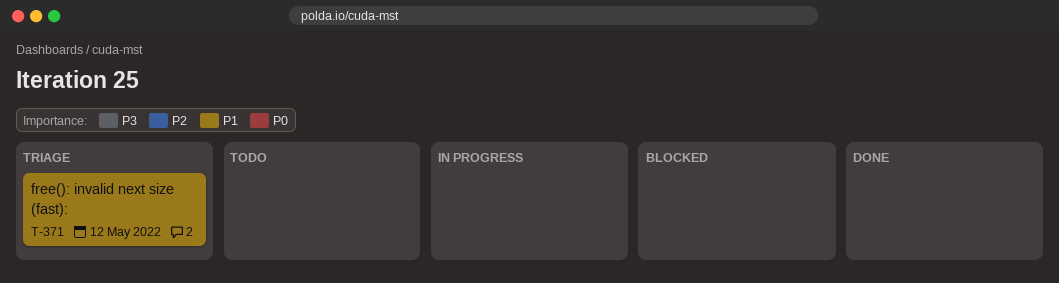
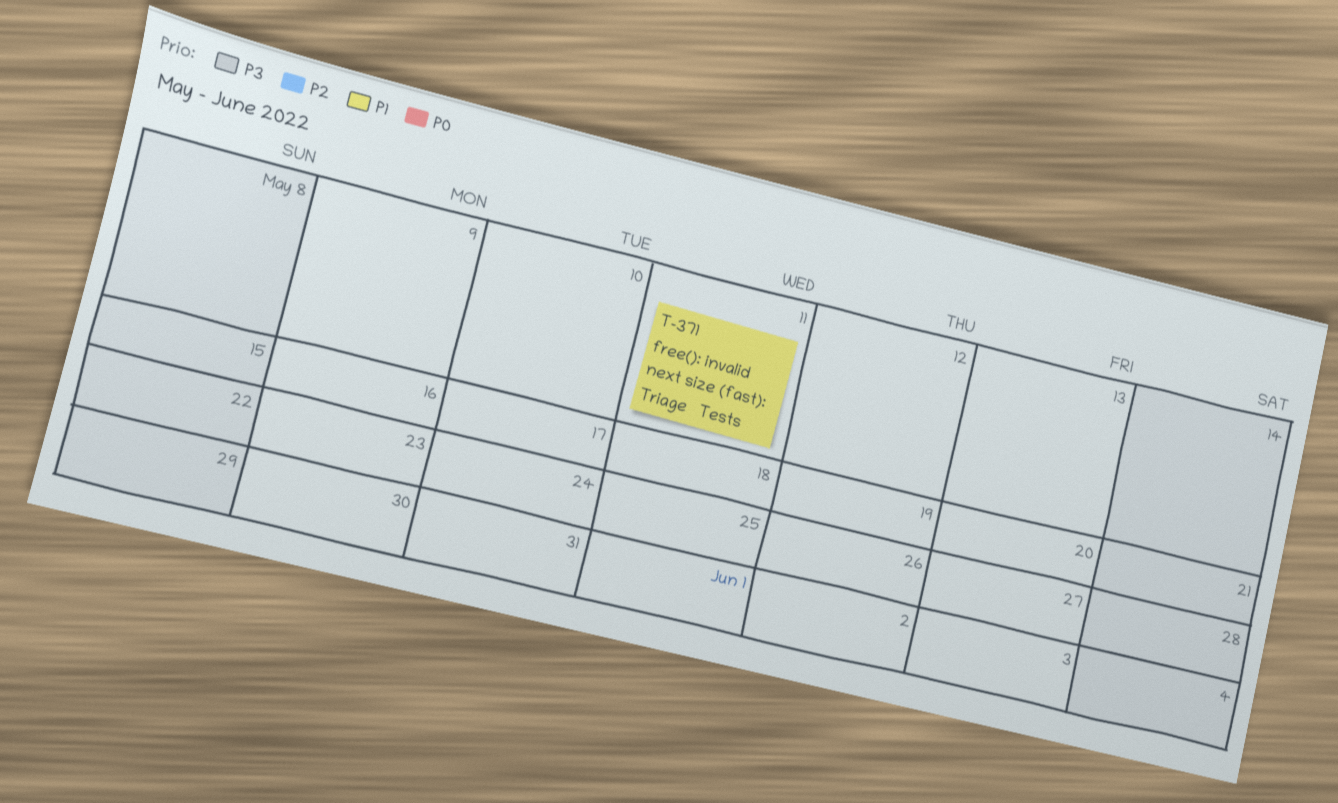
T-371, due: May 12 -> May 11

